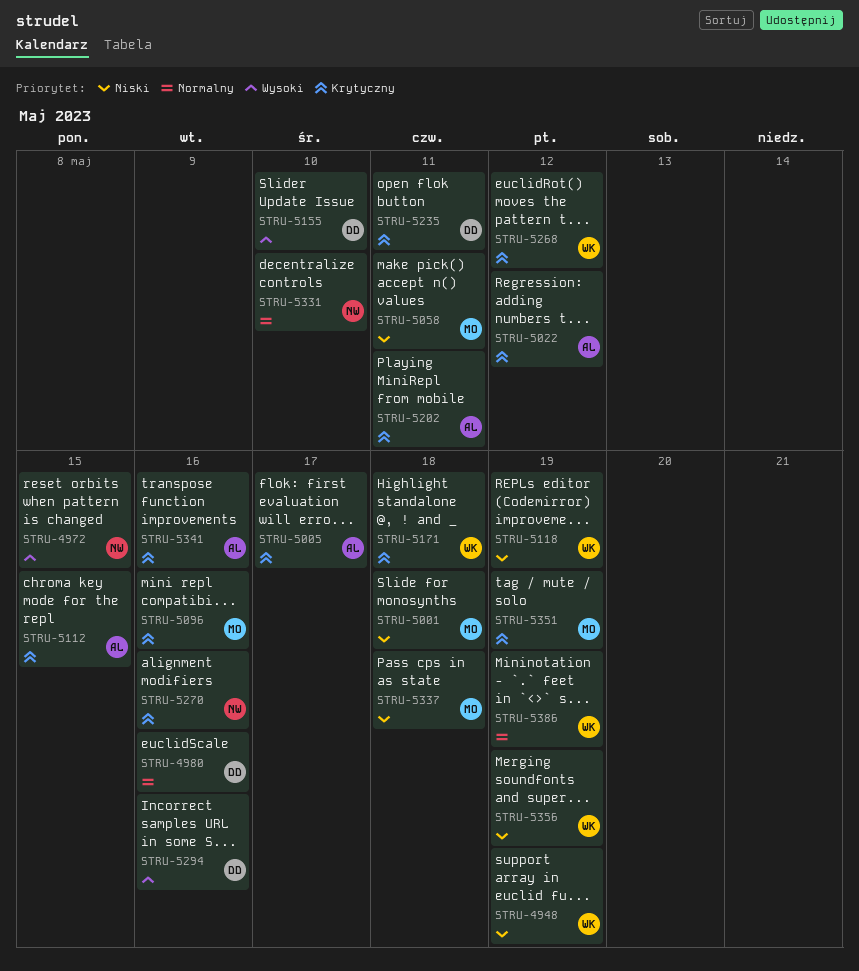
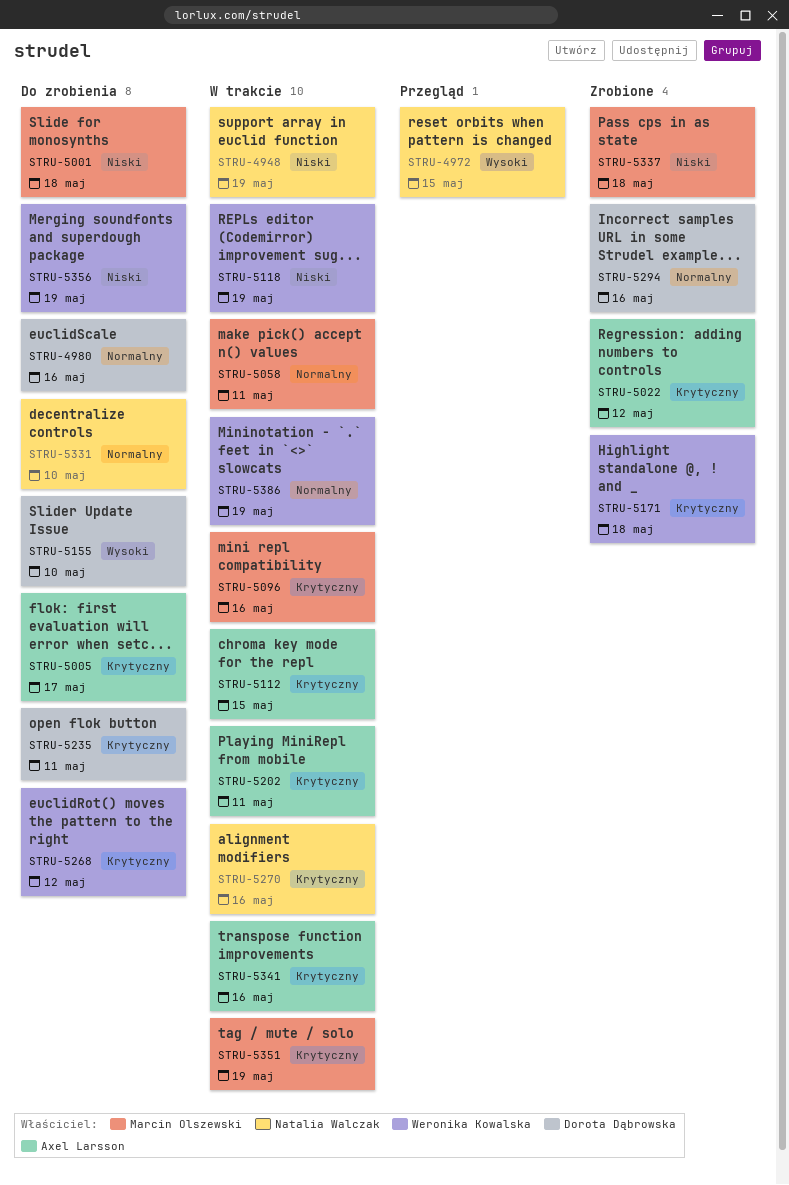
STRU-4948, owner: Weronika Kowalska -> Natalia Walczak
STRU-5058, priority: Niski -> Normalny
STRU-5294, priority: Wysoki -> Normalny

